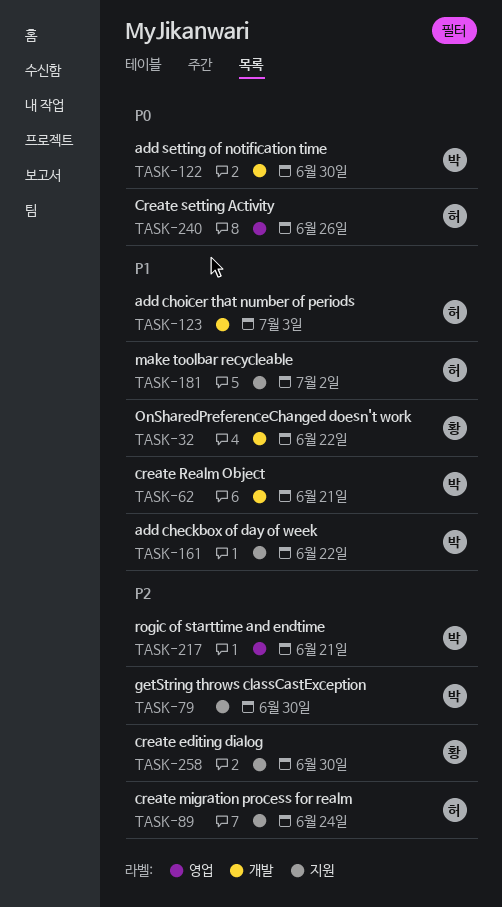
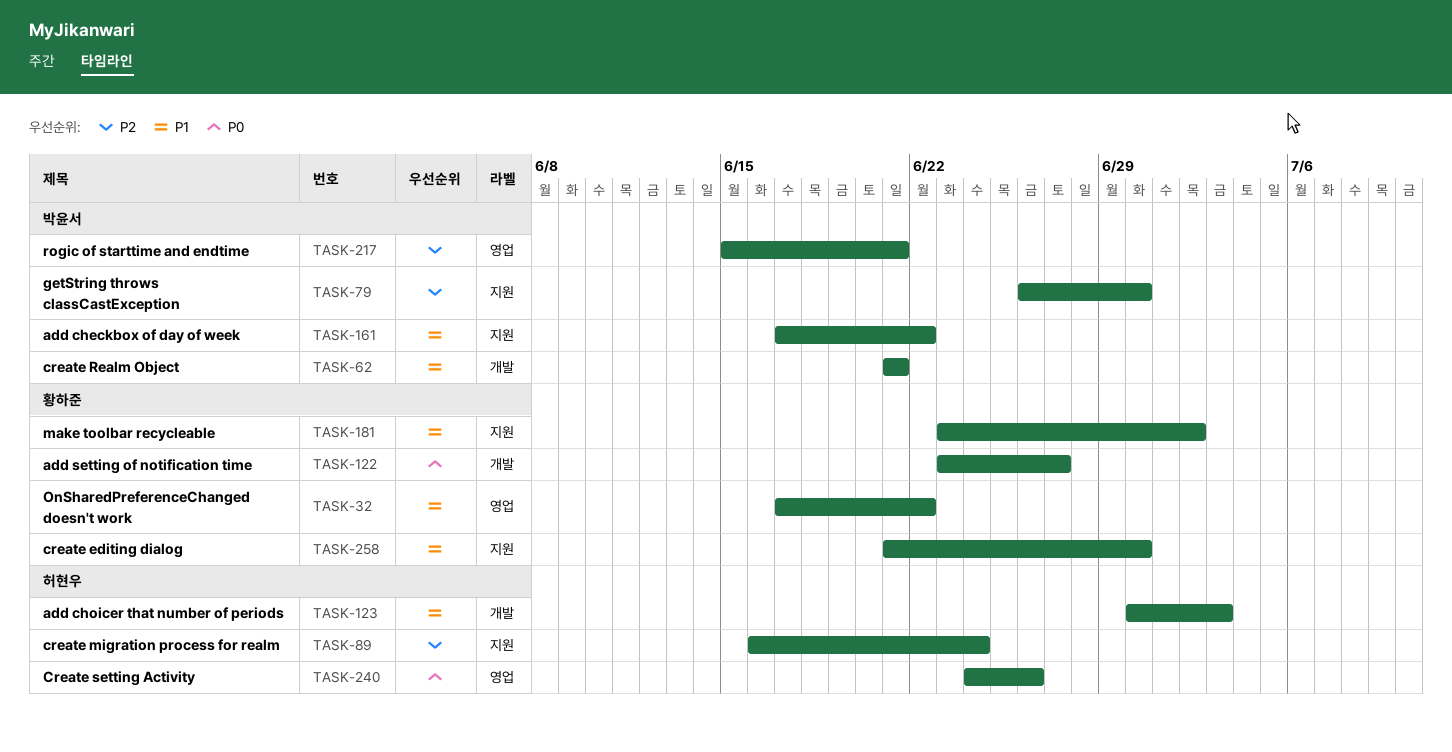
TASK-32, label: 개발 -> 영업
TASK-122, owner: 박윤서 -> 황하준
TASK-122, due: Jun 30 -> Jun 27
TASK-181, owner: 허현우 -> 황하준
TASK-258, priority: P2 -> P1

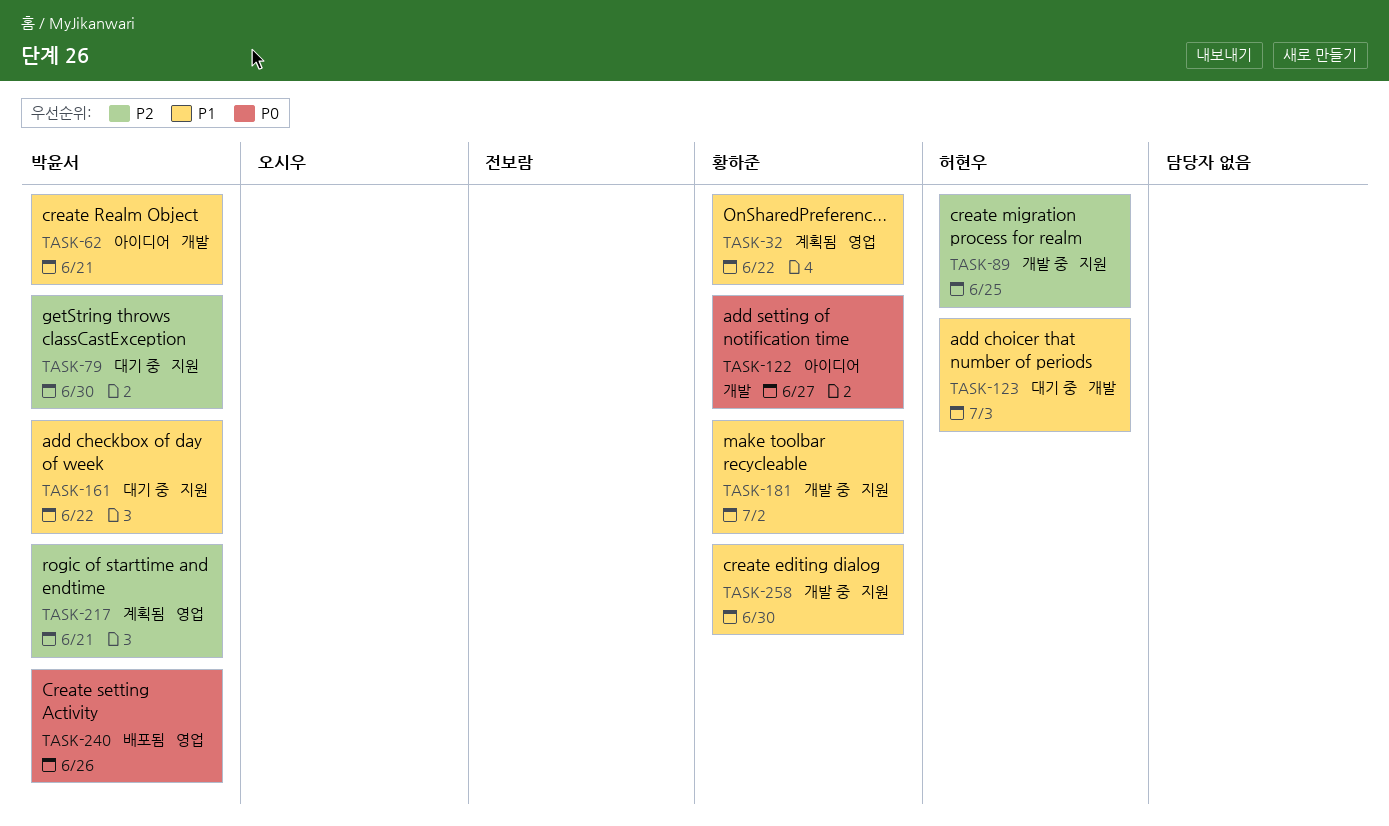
TASK-89, due: Jun 24 -> Jun 25
TASK-240, owner: 허현우 -> 박윤서

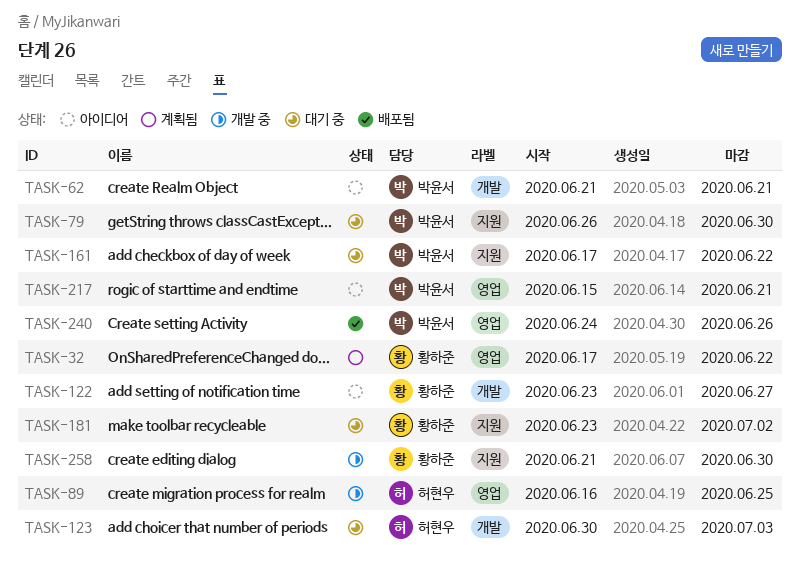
TASK-89, label: 지원 -> 영업
TASK-181, status: 개발 중 -> 대기 중
TASK-217, status: 계획됨 -> 아이디어

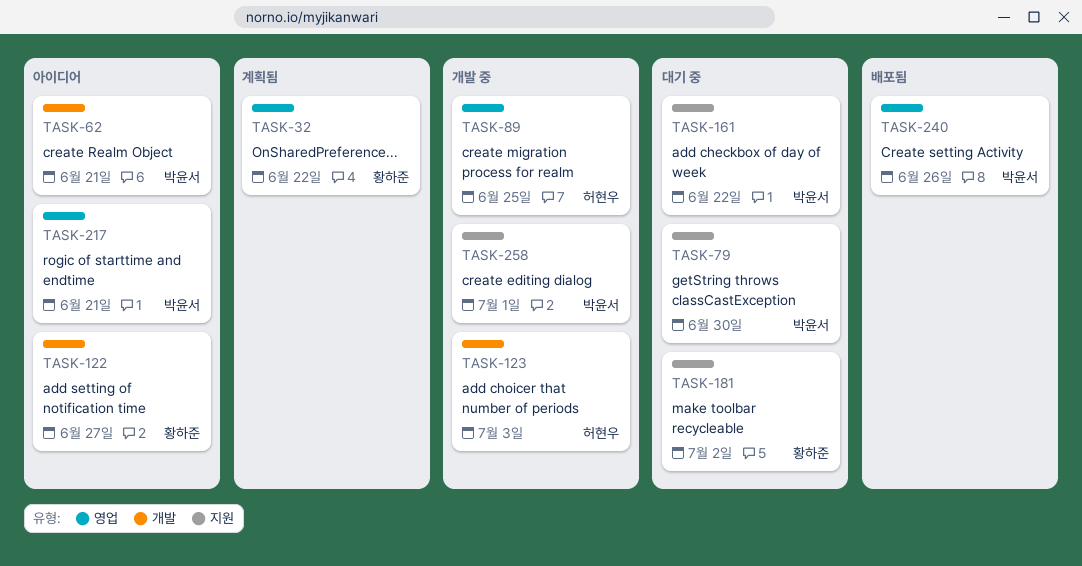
TASK-123, status: 대기 중 -> 개발 중
TASK-258, owner: 황하준 -> 박윤서
TASK-258, due: Jun 30 -> Jul 1

